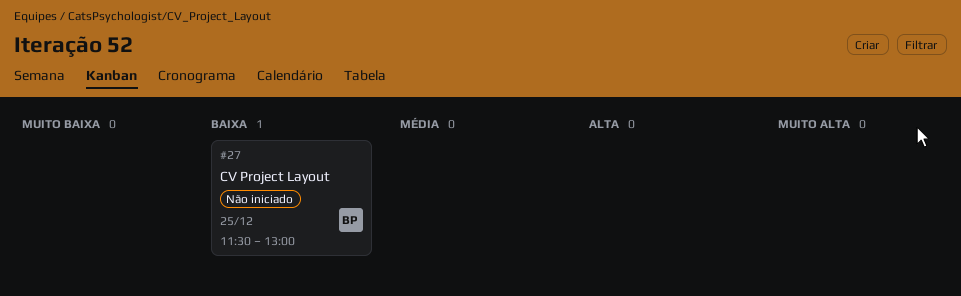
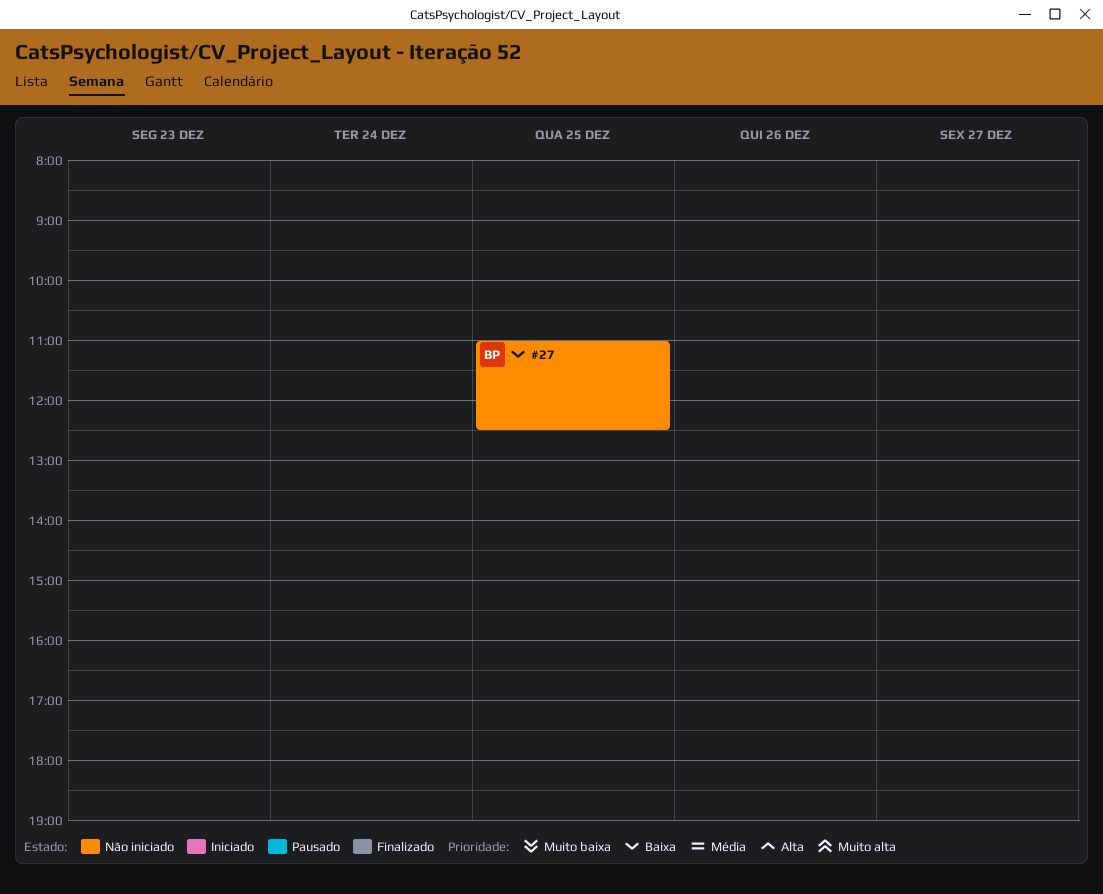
#27, begins: 11:30 -> 11:00
#27, ends: 13:00 -> 12:30

